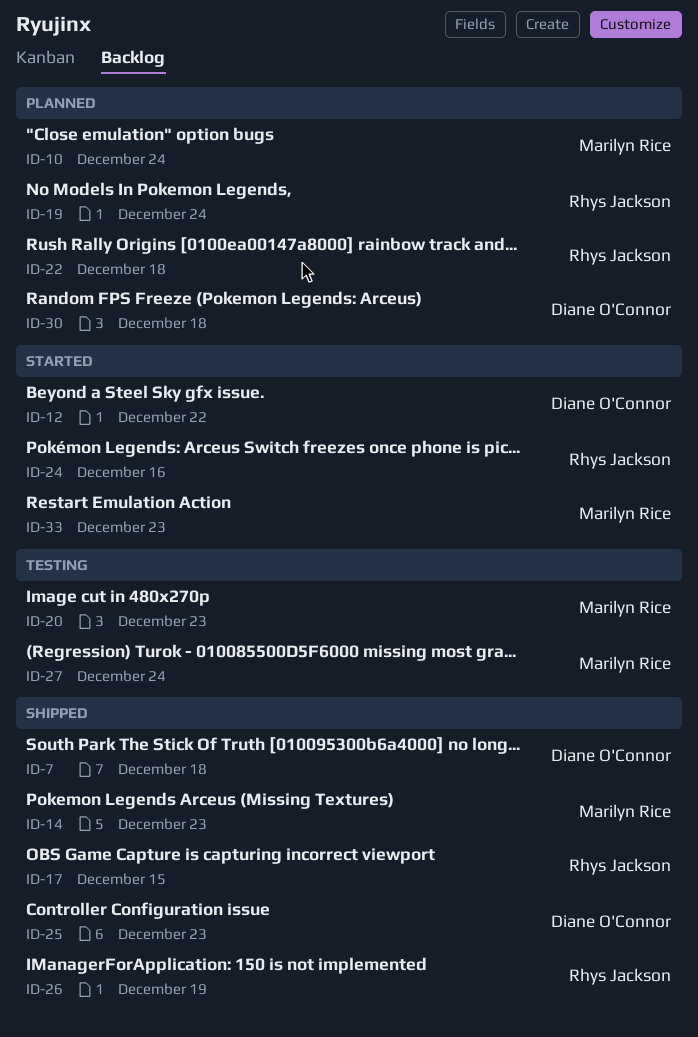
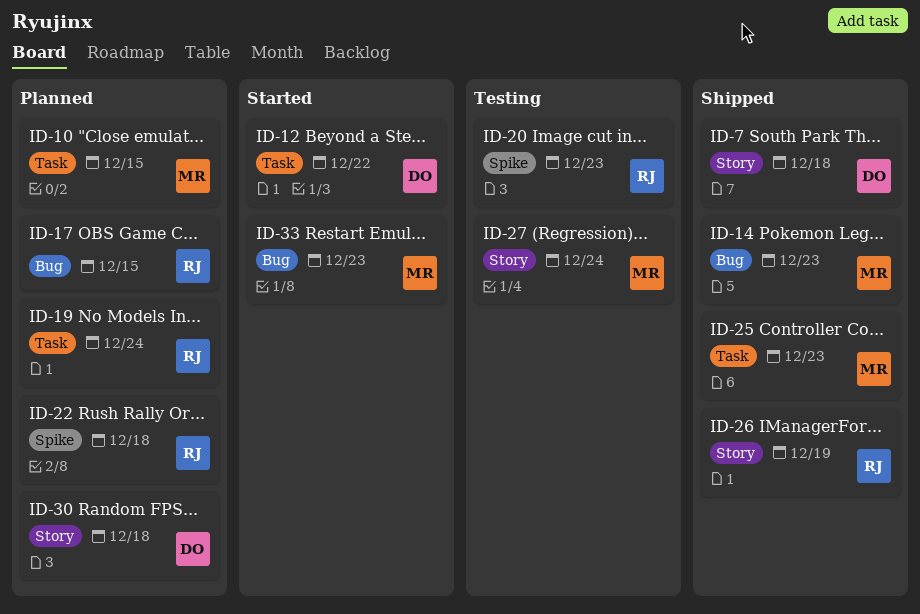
ID-10, due: Dec 24 -> Dec 15
ID-17, status: Shipped -> Planned
ID-20, owner: Marilyn Rice -> Rhys Jackson
ID-24: present -> none
ID-25, owner: Diane O'Connor -> Marilyn Rice

